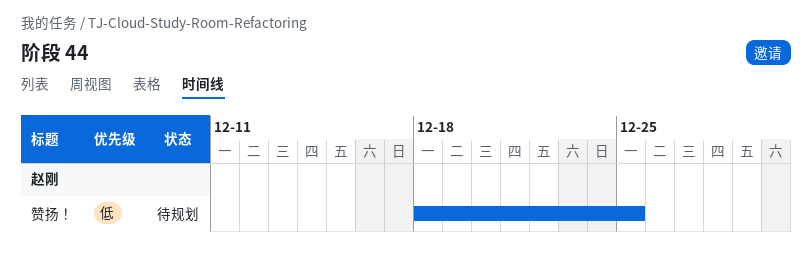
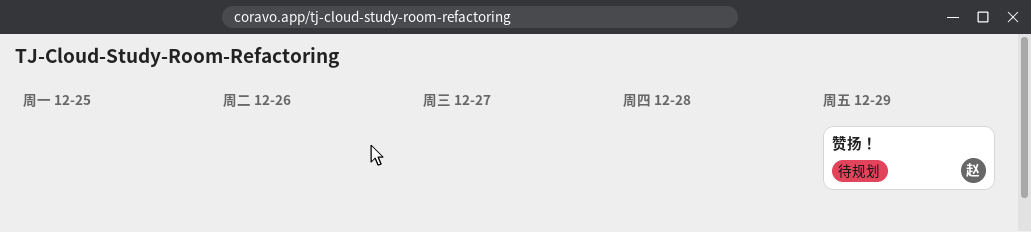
赞扬！, due: Dec 25 -> Dec 29

